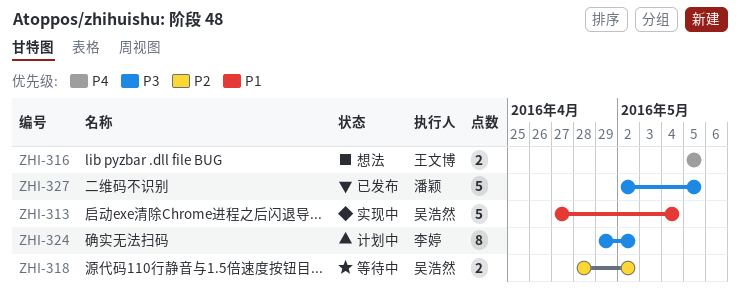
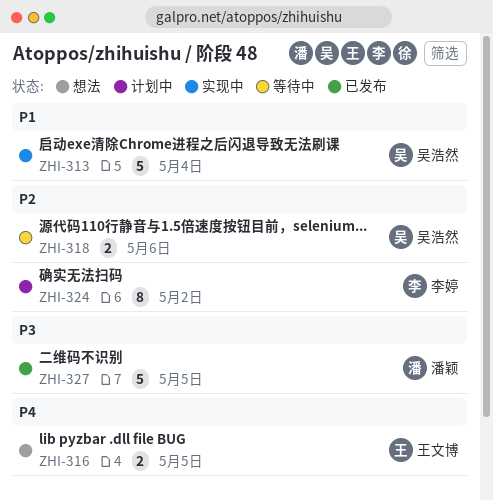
ZHI-318, due: May 2 -> May 6
ZHI-324, priority: P3 -> P2

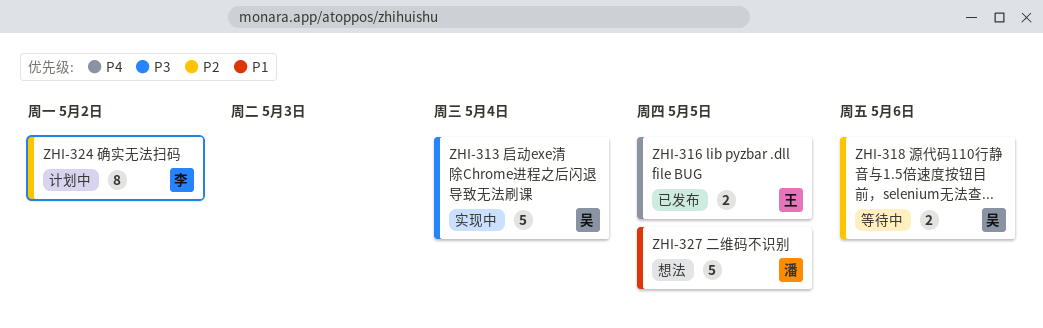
ZHI-313, priority: P1 -> P3
ZHI-316, status: 想法 -> 已发布
ZHI-327, status: 已发布 -> 想法
ZHI-327, priority: P3 -> P1

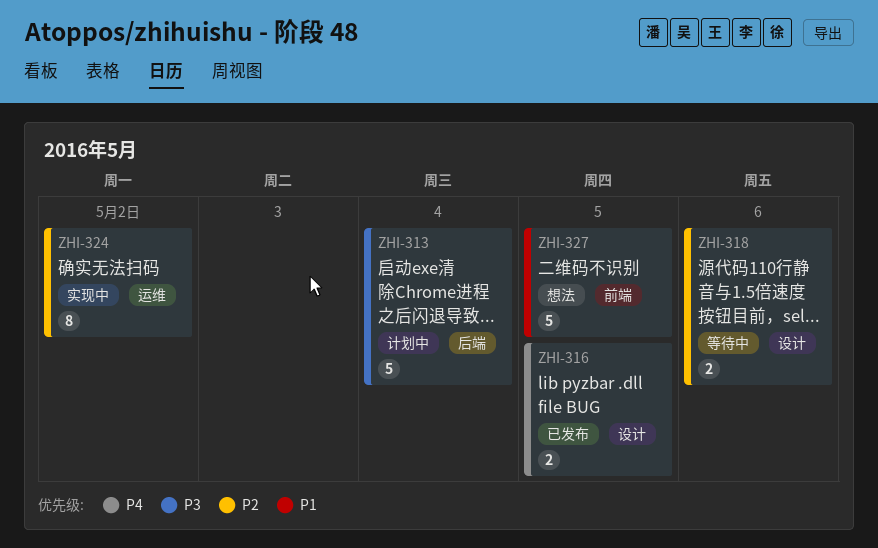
ZHI-313, status: 实现中 -> 计划中
ZHI-324, status: 计划中 -> 实现中

